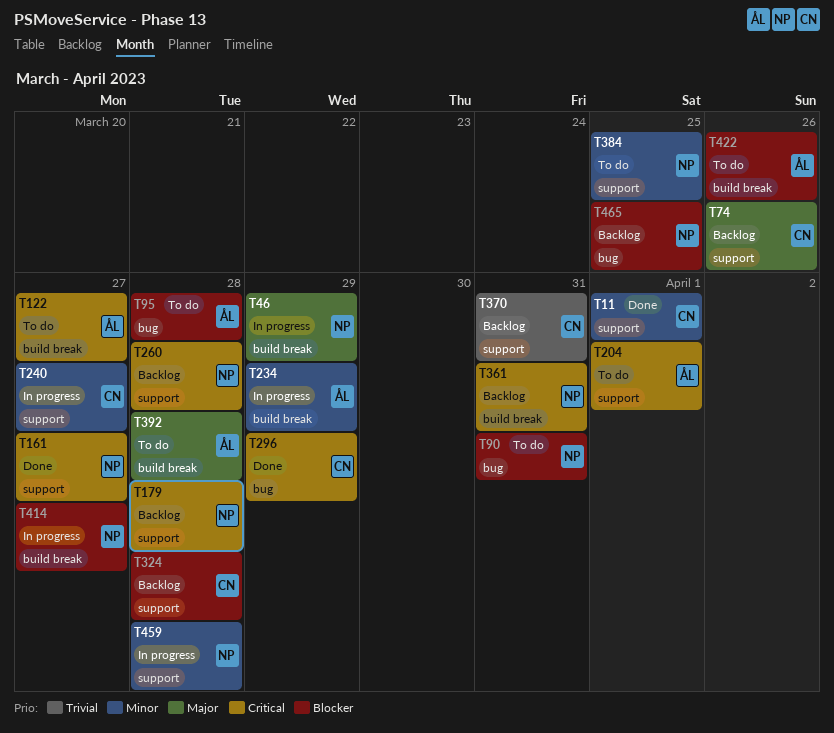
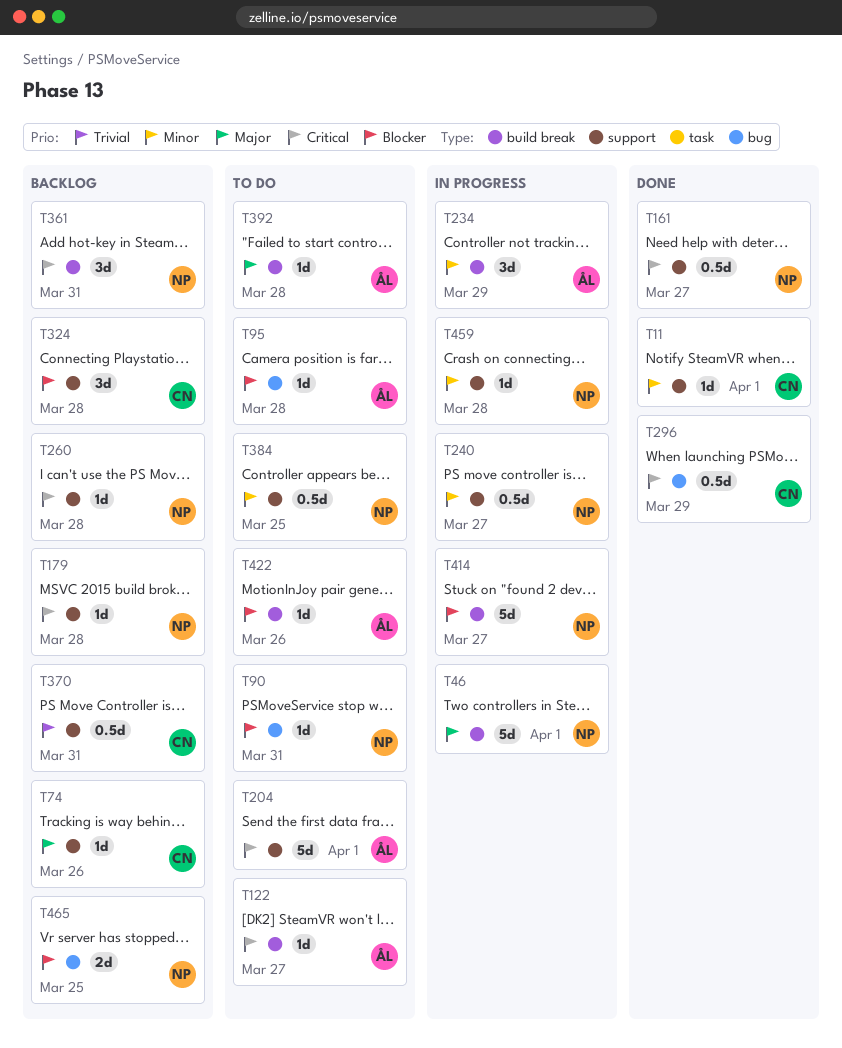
T46, due: Mar 29 -> Apr 1
T240, owner: CN -> NP

